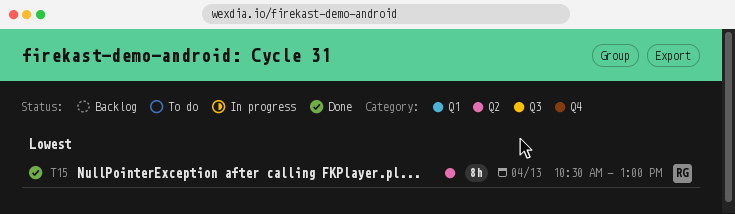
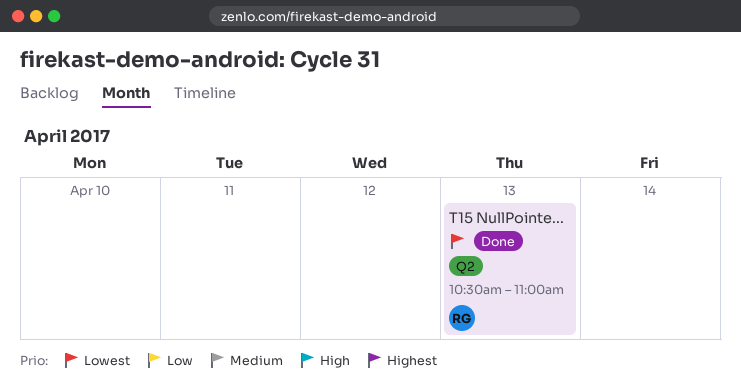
T15, ends: 13:00 -> 11:00

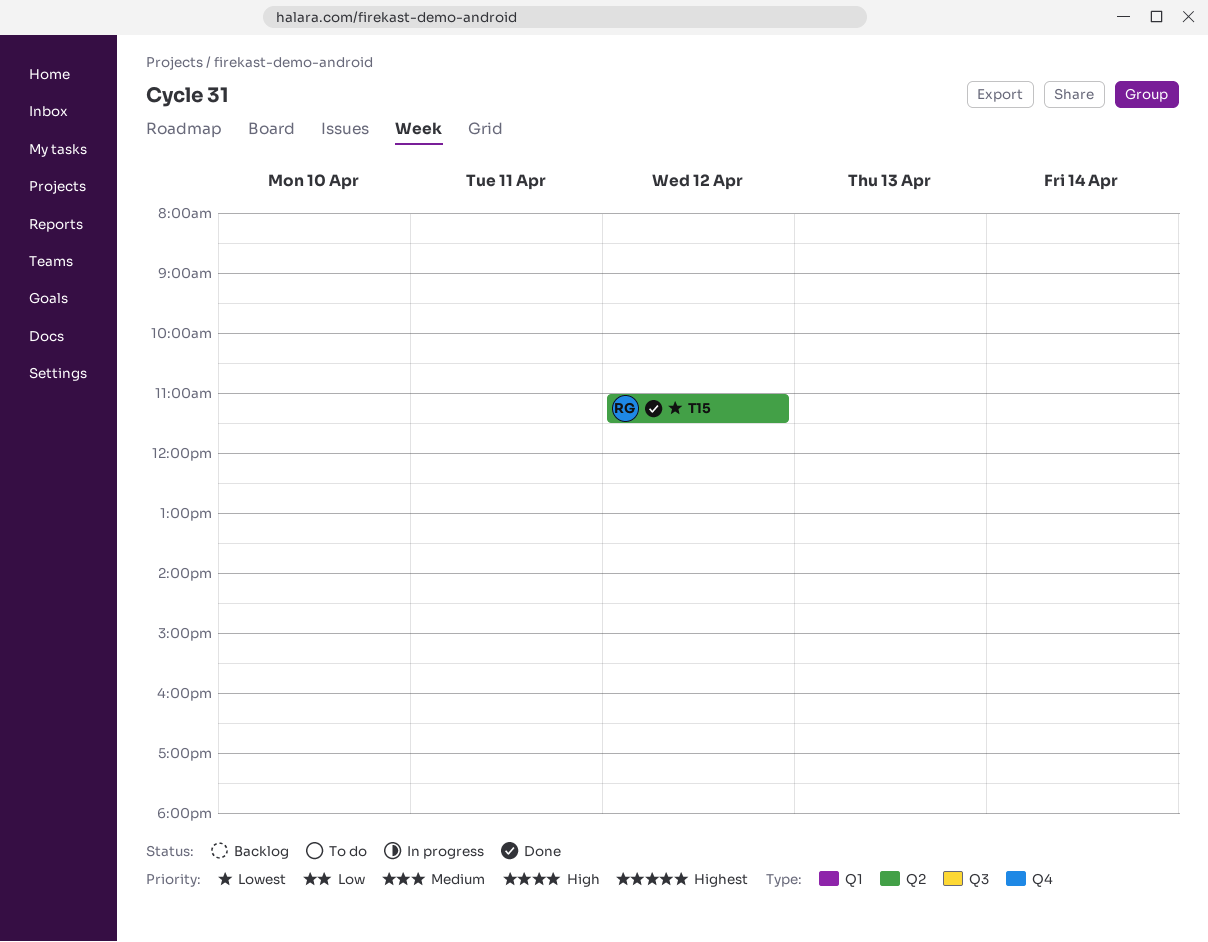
T15, day: Apr 13 -> Apr 12
T15, begins: 10:30 -> 11:00
T15, ends: 11:00 -> 11:30

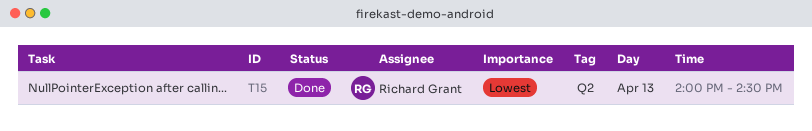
T15, day: Apr 12 -> Apr 13
T15, begins: 11:00 -> 14:00
T15, ends: 11:30 -> 14:30

